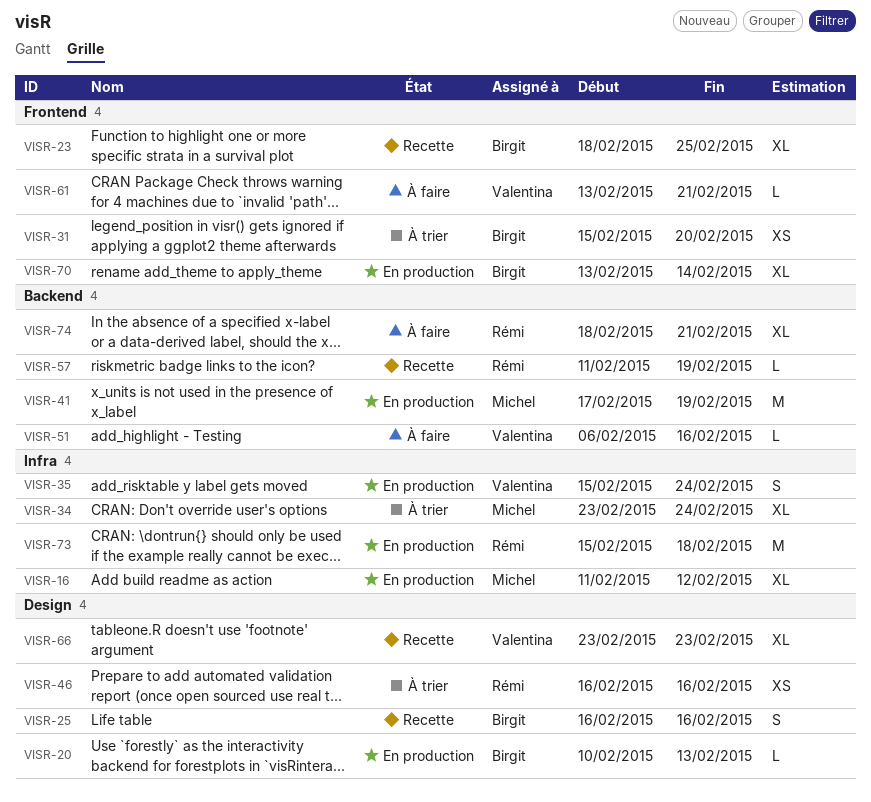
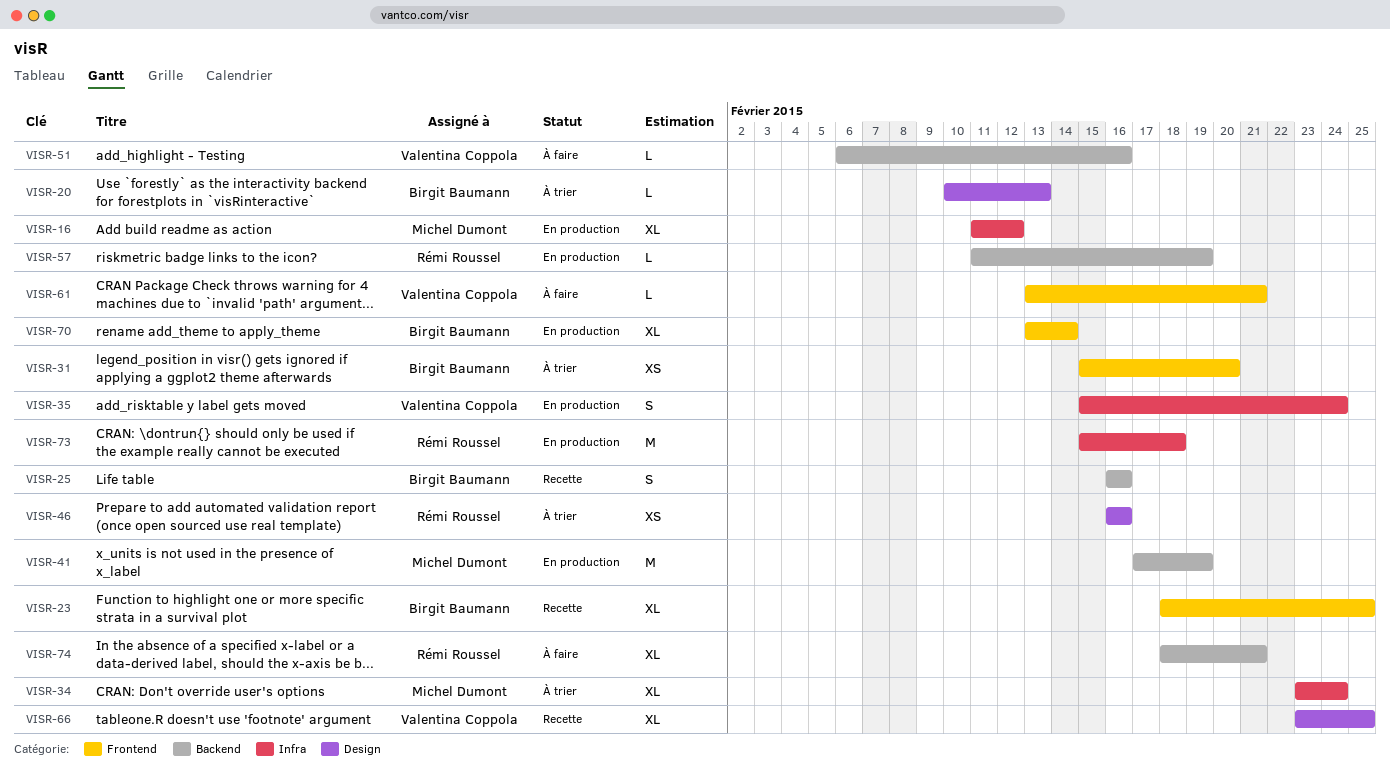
VISR-20, status: En production -> À trier
VISR-25, label: Design -> Backend
VISR-57, status: Recette -> En production
VISR-66, due: Feb 23 -> Feb 25

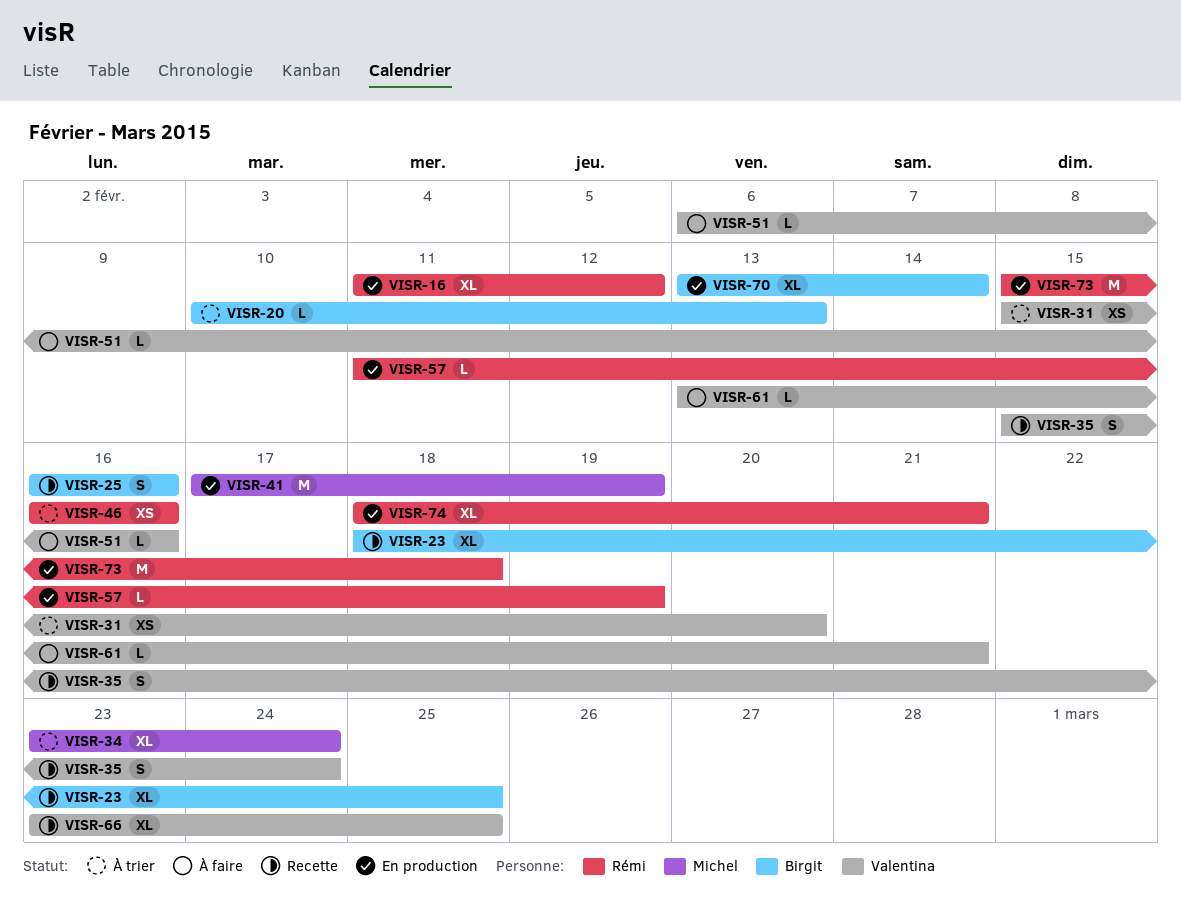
VISR-16, owner: Michel Dumont -> Rémi Roussel
VISR-31, owner: Birgit Baumann -> Valentina Coppola
VISR-35, status: En production -> Recette
VISR-74, status: À faire -> En production

